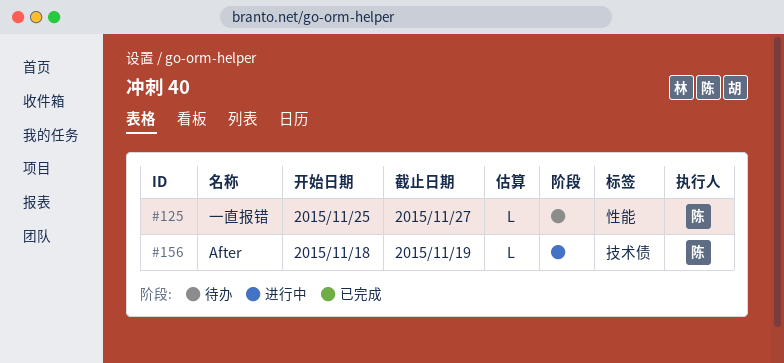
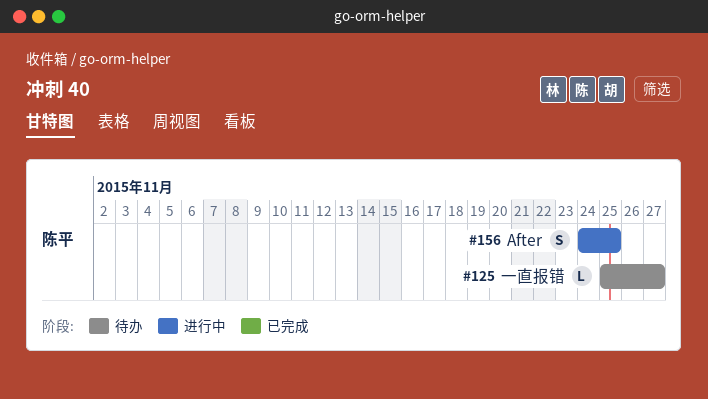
#156, estimate: L -> S
#156, start: Nov 18 -> Nov 24
#156, due: Nov 19 -> Nov 25

